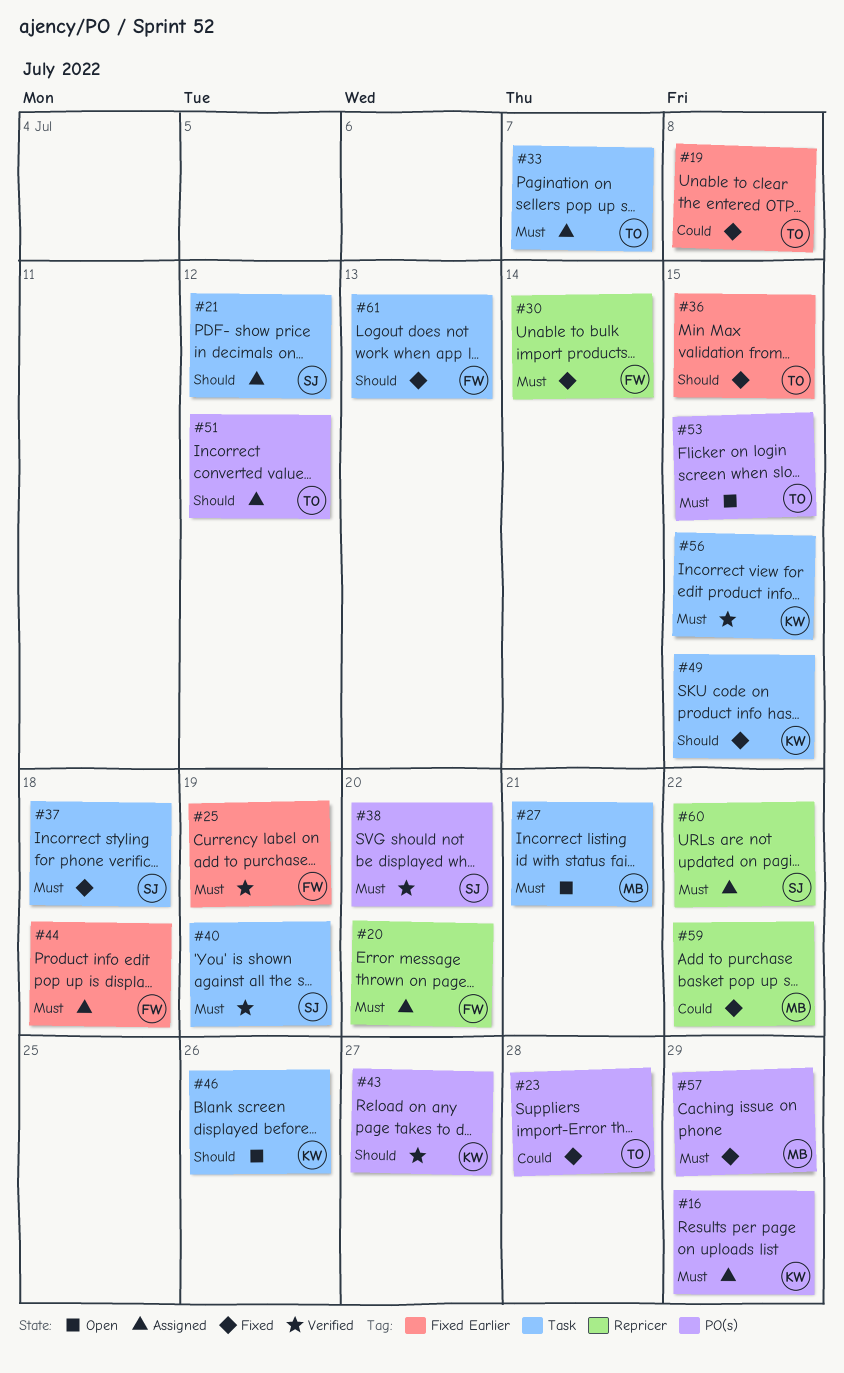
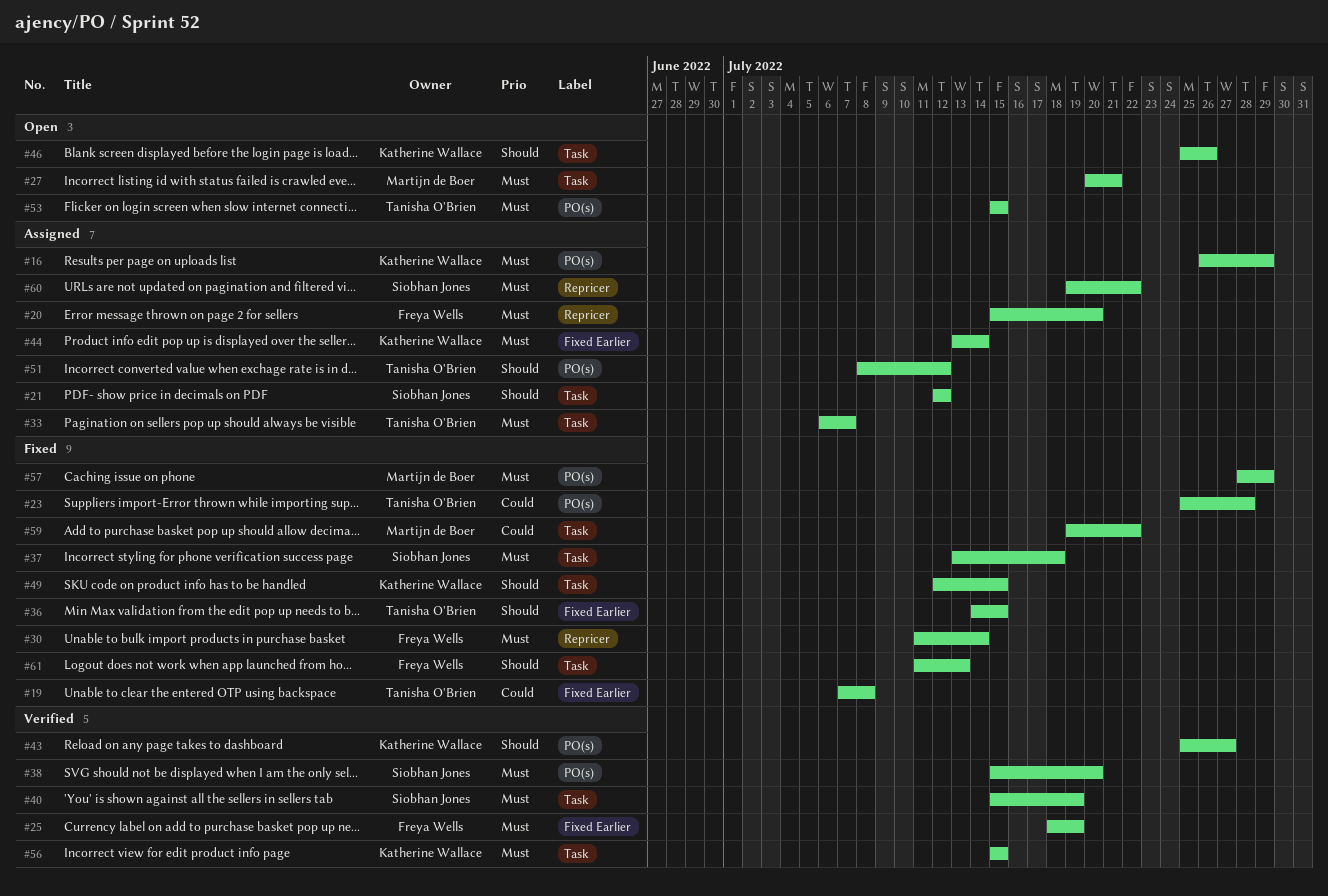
#44, owner: Freya Wells -> Katherine Wallace
#44, due: Jul 18 -> Jul 14
#59, label: Repricer -> Task

